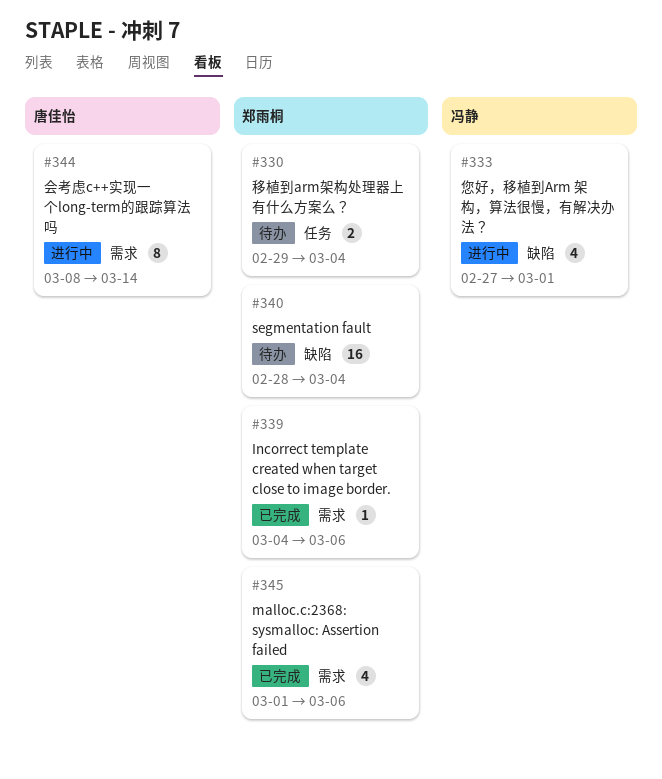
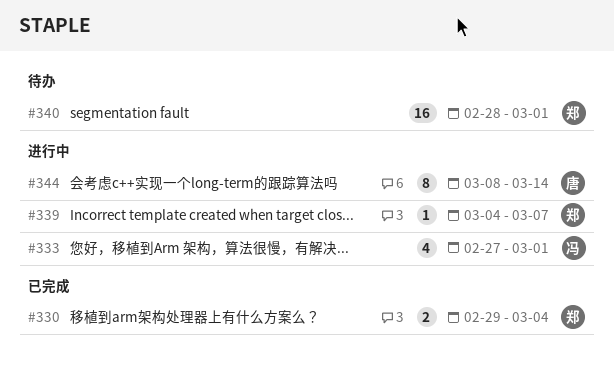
#330, status: 待办 -> 已完成
#339, status: 已完成 -> 进行中
#339, due: Mar 6 -> Mar 7
#340, due: Mar 4 -> Mar 1
#345: present -> none

